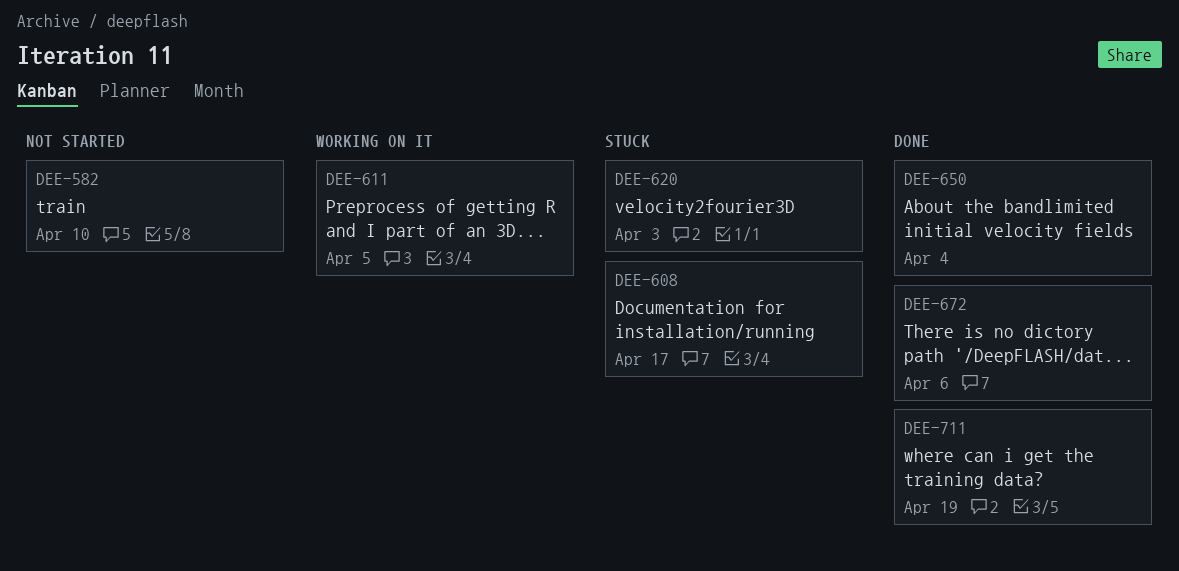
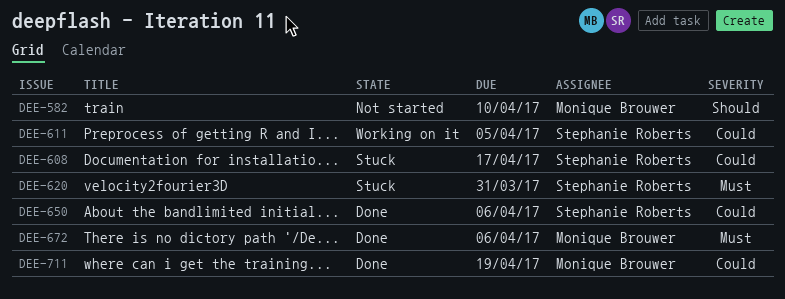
DEE-620, due: Apr 3 -> Mar 31
DEE-650, due: Apr 4 -> Apr 6

